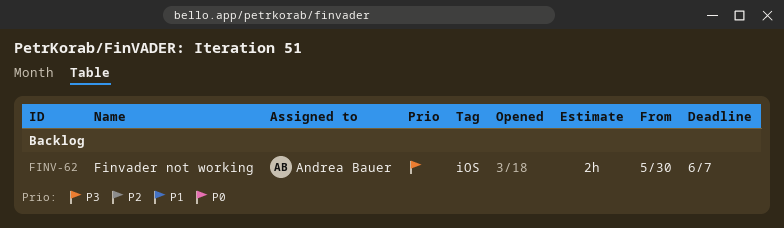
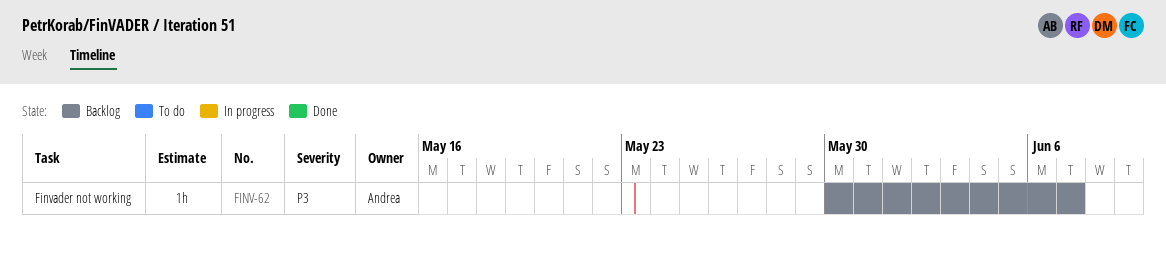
FINV-62, estimate: 2h -> 1h

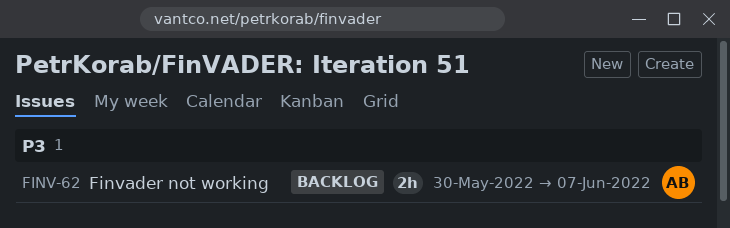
FINV-62, estimate: 1h -> 2h

